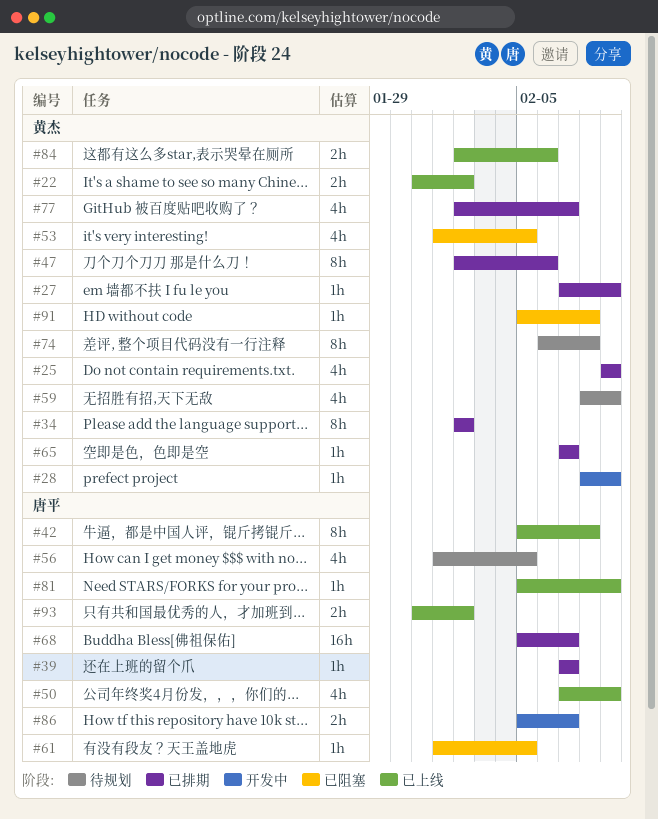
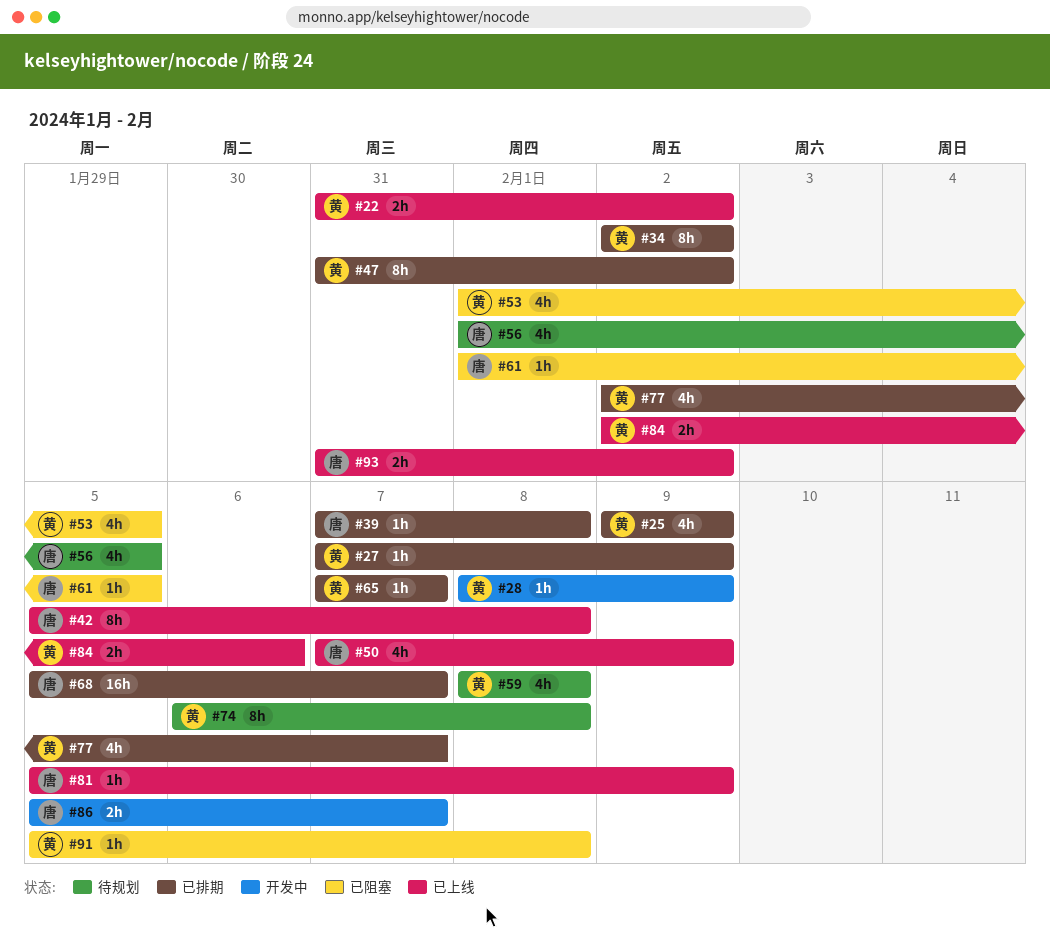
#39, due: Feb 7 -> Feb 8
#47, start: Feb 2 -> Jan 31
#47, due: Feb 6 -> Feb 2
#59, due: Feb 9 -> Feb 8

